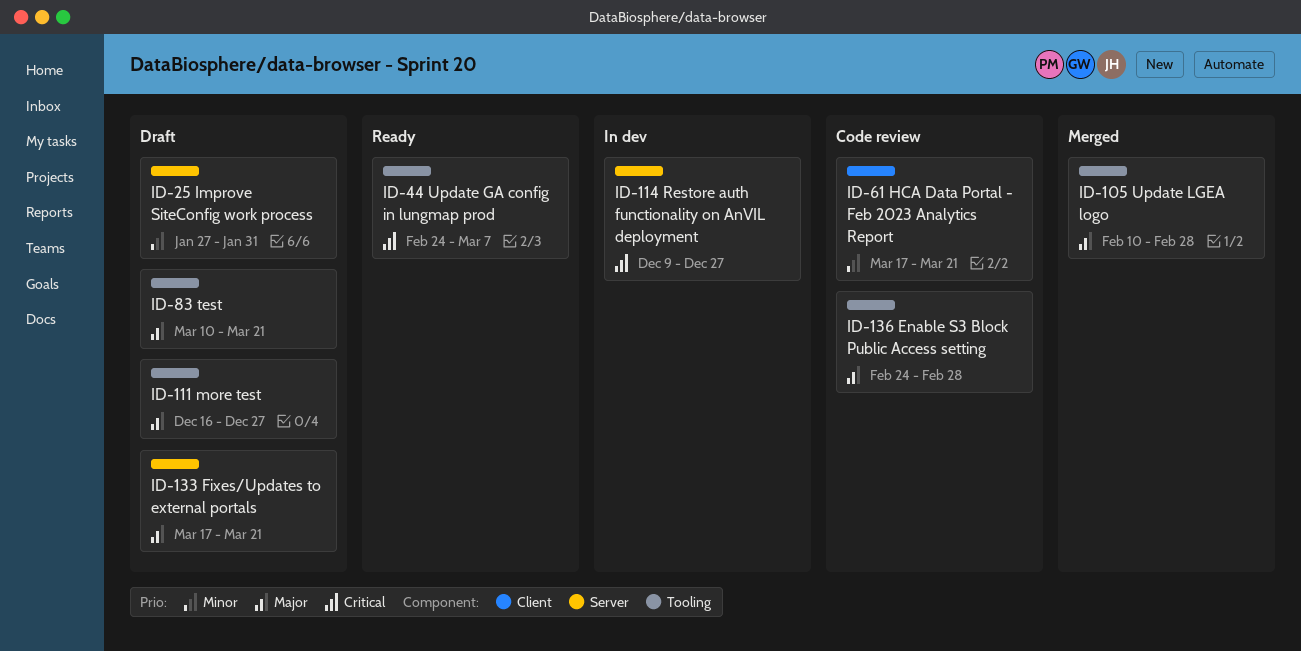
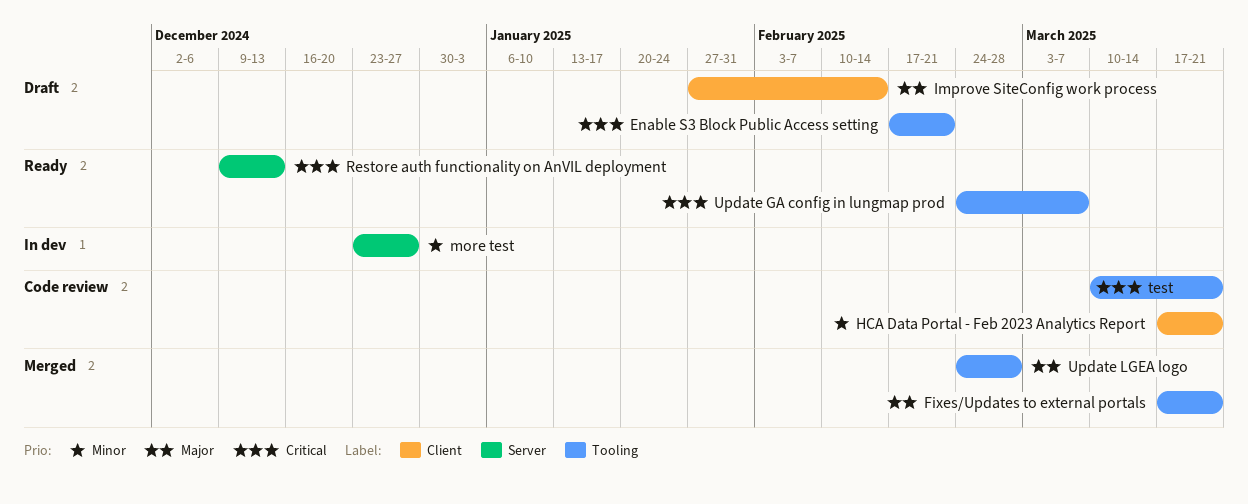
Enable S3 Block Public Access setting, status: Code review -> Draft
Enable S3 Block Public Access setting, priority: Major -> Critical
Enable S3 Block Public Access setting, start: Feb 24 -> Feb 17
Enable S3 Block Public Access setting, due: Feb 28 -> Feb 21
Fixes/Updates to external portals, status: Draft -> Merged
Fixes/Updates to external portals, label: Server -> Tooling
Improve SiteConfig work process, priority: Minor -> Major
Improve SiteConfig work process, label: Server -> Client
Improve SiteConfig work process, due: Jan 31 -> Feb 14
more test, status: Draft -> In dev
more test, priority: Major -> Minor
more test, label: Tooling -> Server
more test, start: Dec 16 -> Dec 23
Restore auth functionality on AnVIL deployment, status: In dev -> Ready
Restore auth functionality on AnVIL deployment, due: Dec 27 -> Dec 13
test, status: Draft -> Code review
test, priority: Major -> Critical
Update LGEA logo, start: Feb 10 -> Feb 24

